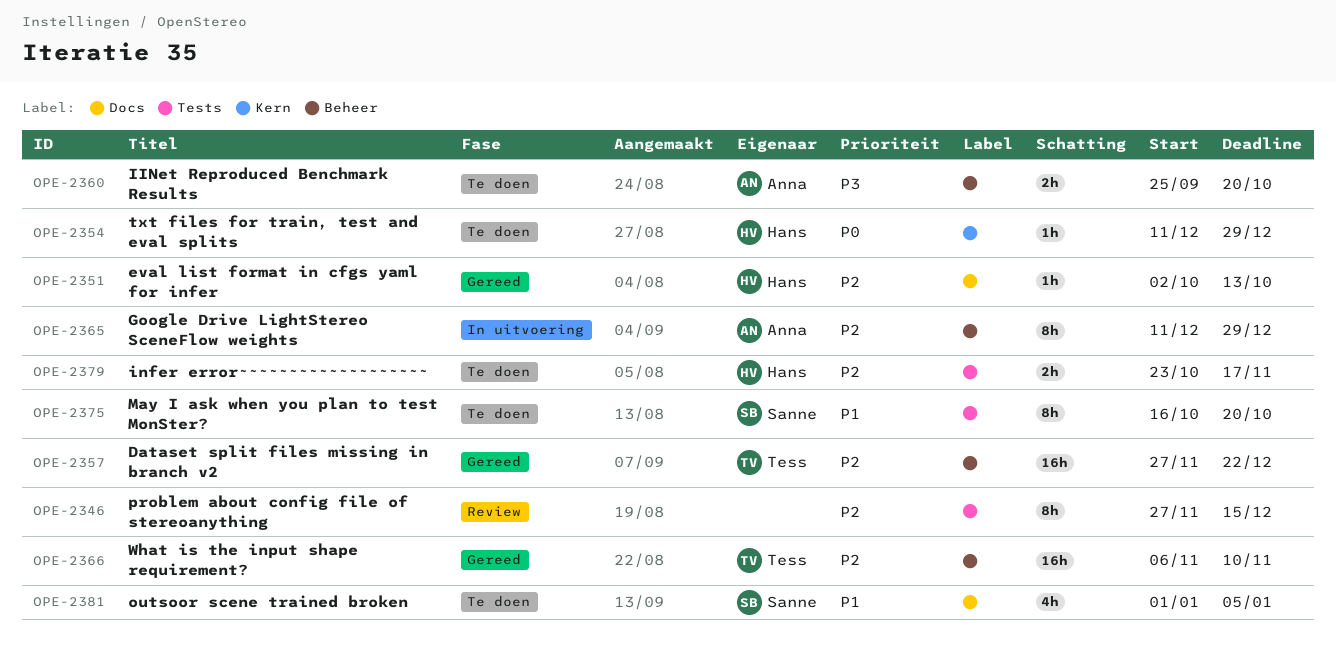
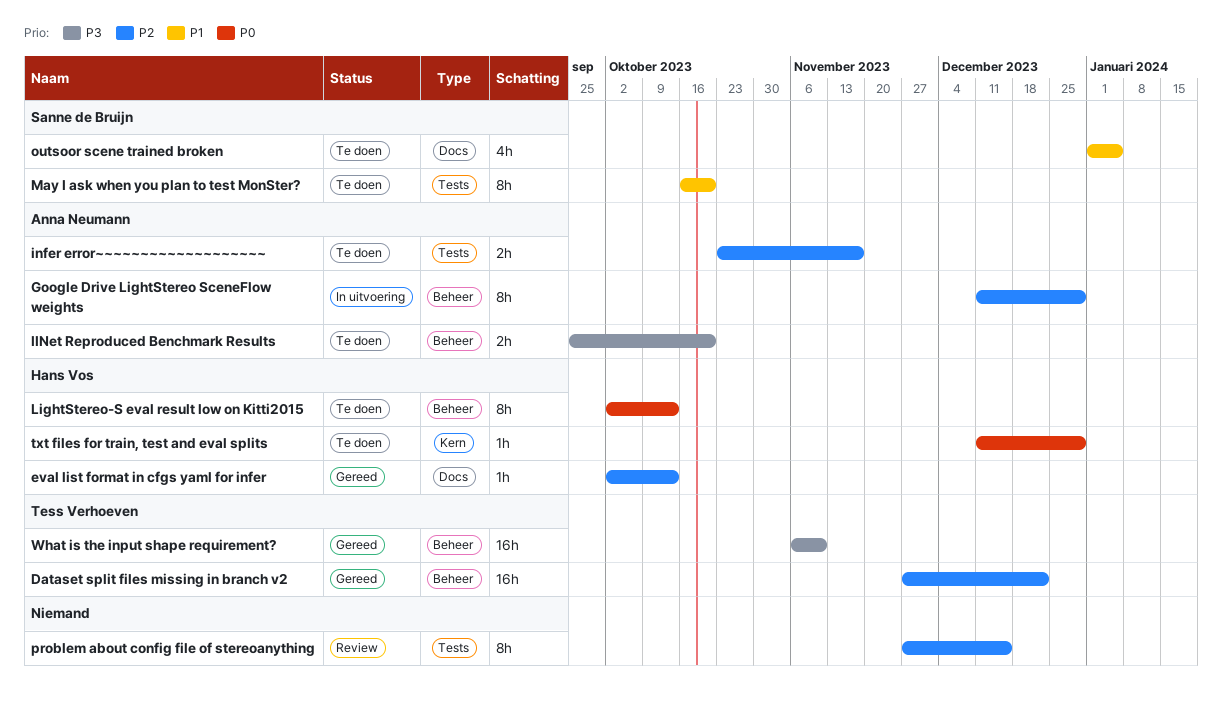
infer error~~~~~~~~~~~~~~~~~~~, owner: Hans Vos -> Anna Neumann
LightStereo-S eval result low on Kitti2015: none -> present
What is the input shape requirement?, priority: P2 -> P3

